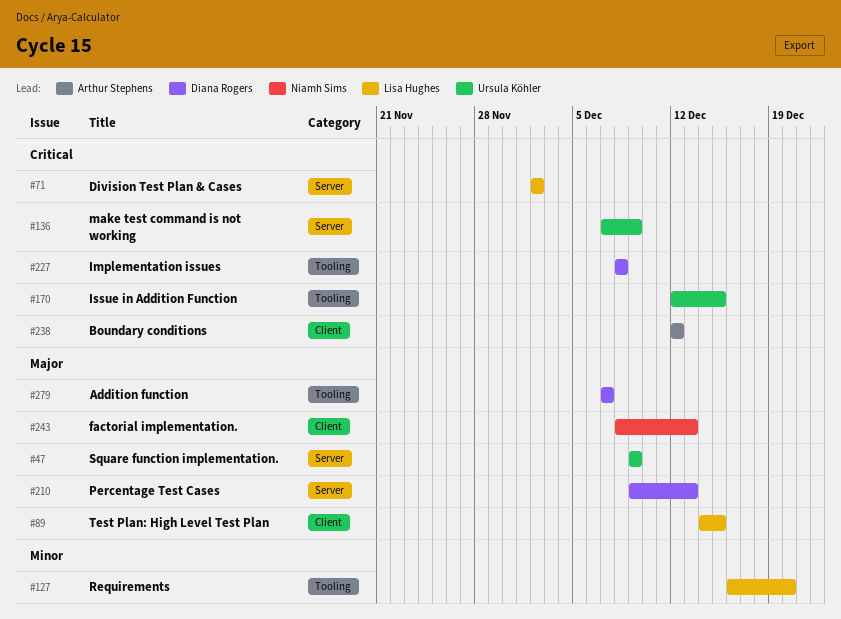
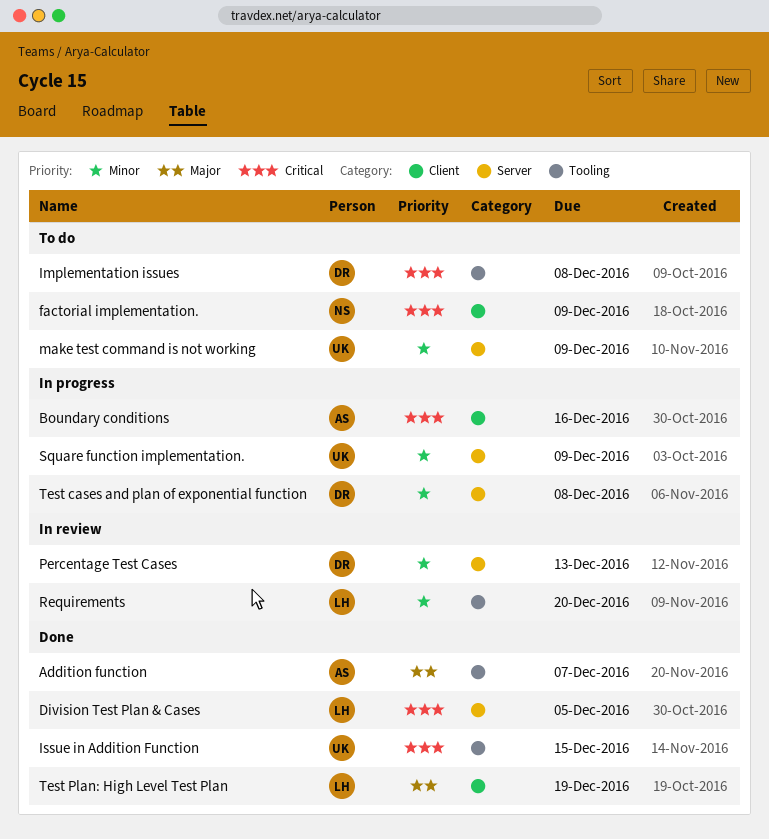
Addition function, owner: Diana Rogers -> Arthur Stephens
Boundary conditions, due: Dec 12 -> Dec 16
Division Test Plan & Cases, due: Dec 2 -> Dec 5
factorial implementation., priority: Major -> Critical
factorial implementation., due: Dec 13 -> Dec 9
make test command is not working, priority: Critical -> Minor
Percentage Test Cases, priority: Major -> Minor
Square function implementation., priority: Major -> Minor
Test cases and plan of exponential function: none -> present
Test Plan: High Level Test Plan, due: Dec 15 -> Dec 19

